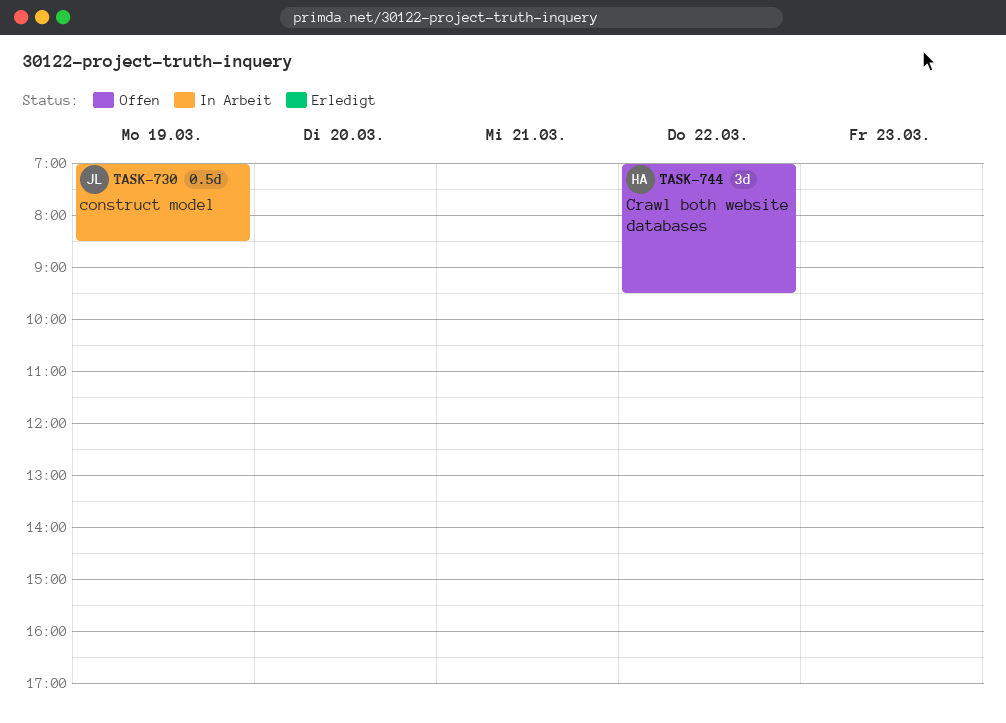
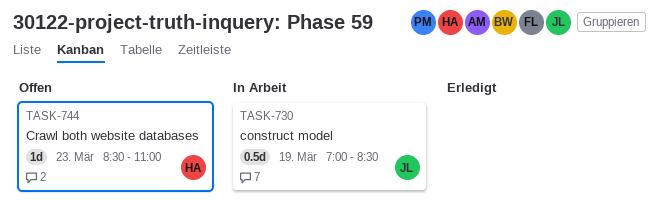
TASK-744, estimate: 3d -> 1d
TASK-744, day: Mar 22 -> Mar 23
TASK-744, begins: 07:00 -> 08:30
TASK-744, ends: 09:30 -> 11:00

